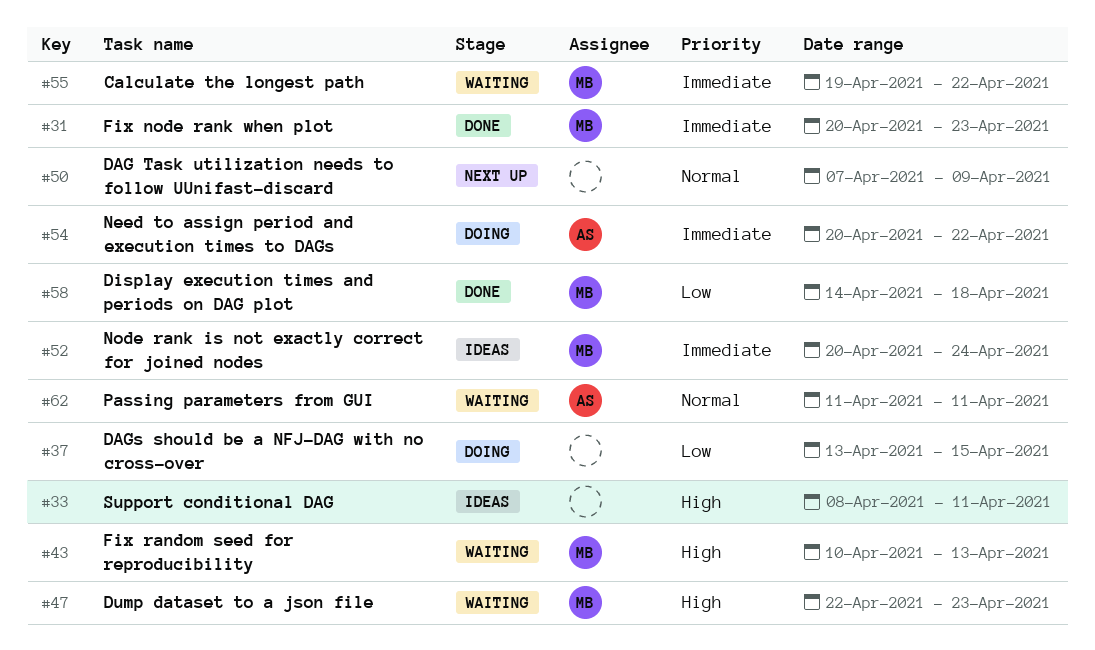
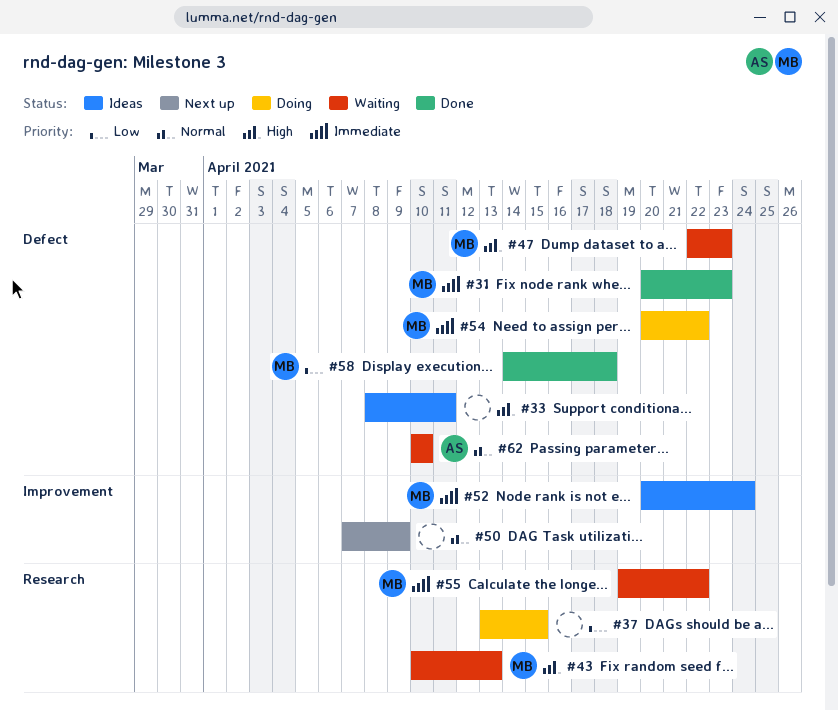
#54, owner: AS -> MB
#62, start: Apr 11 -> Apr 10
#62, due: Apr 11 -> Apr 10

